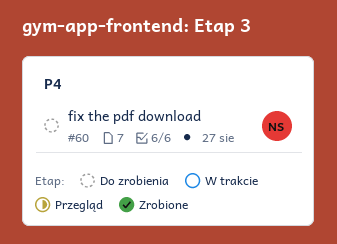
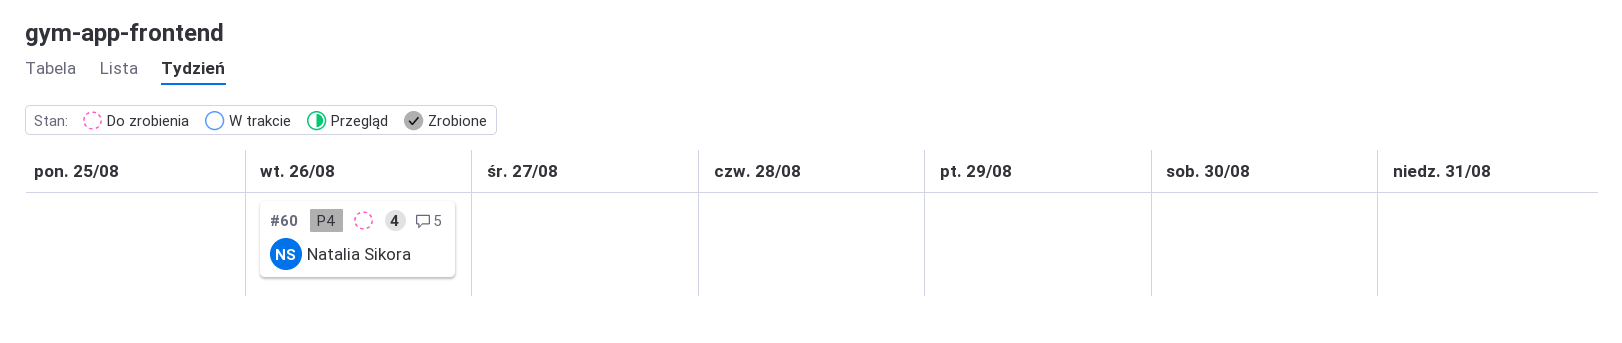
#60, estimate: 1 -> 4
#60, due: Aug 27 -> Aug 26

